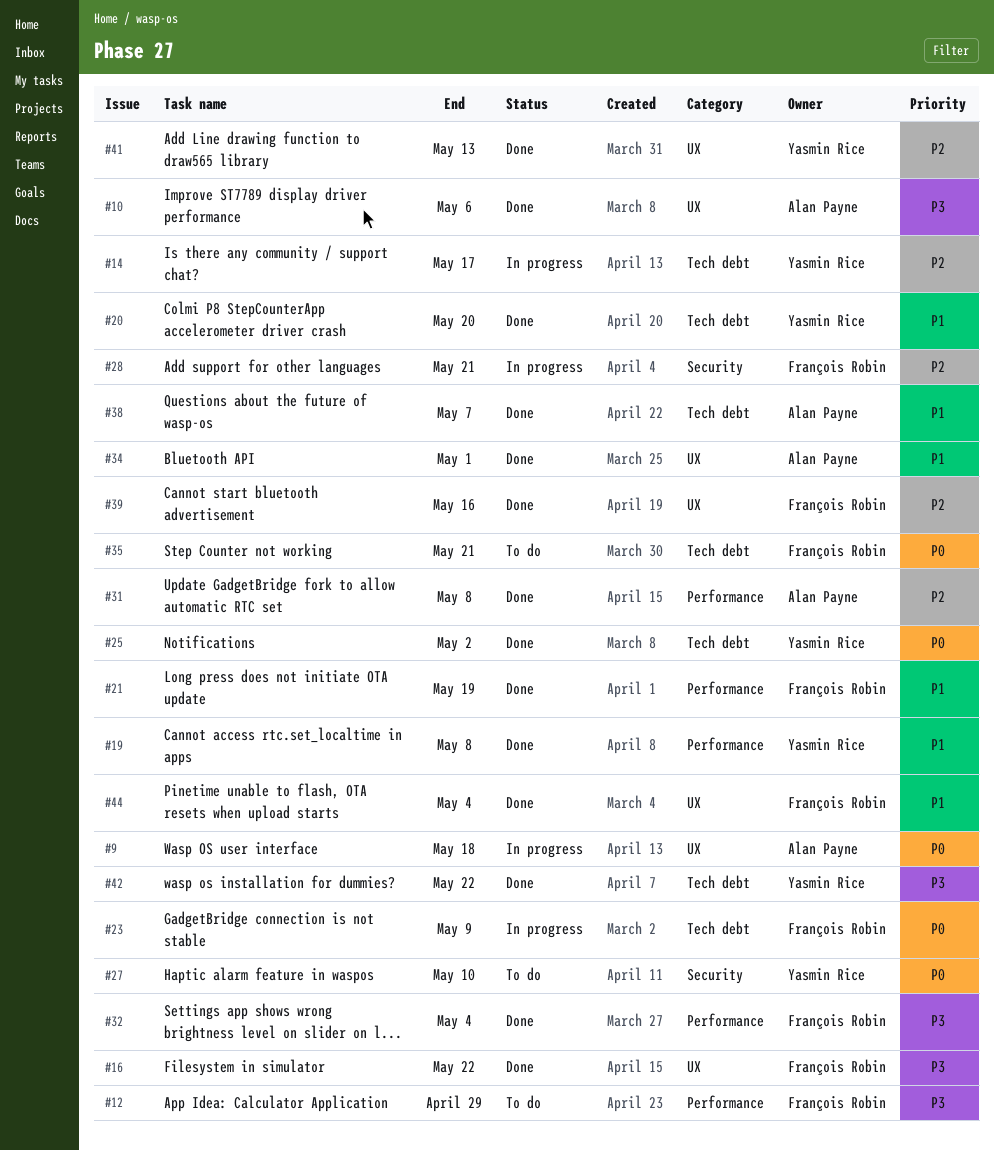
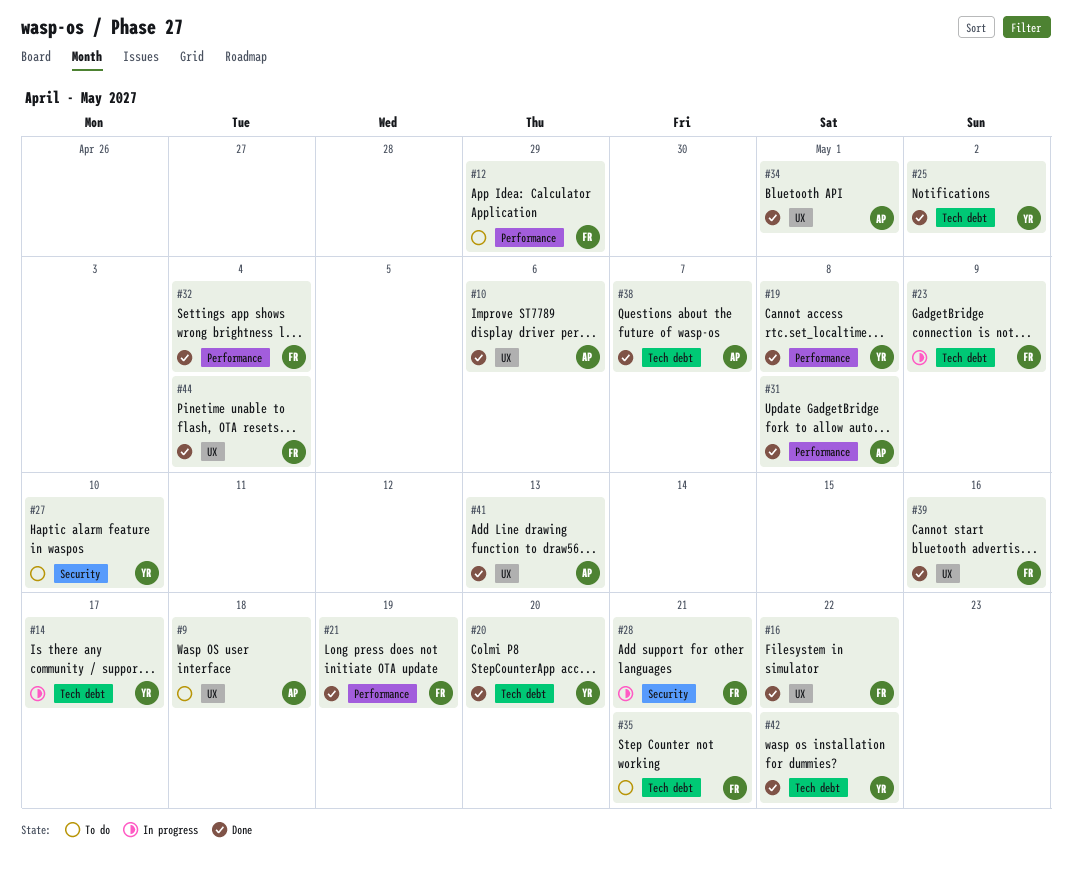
#9, status: In progress -> To do
#41, owner: Yasmin Rice -> Alan Payne

